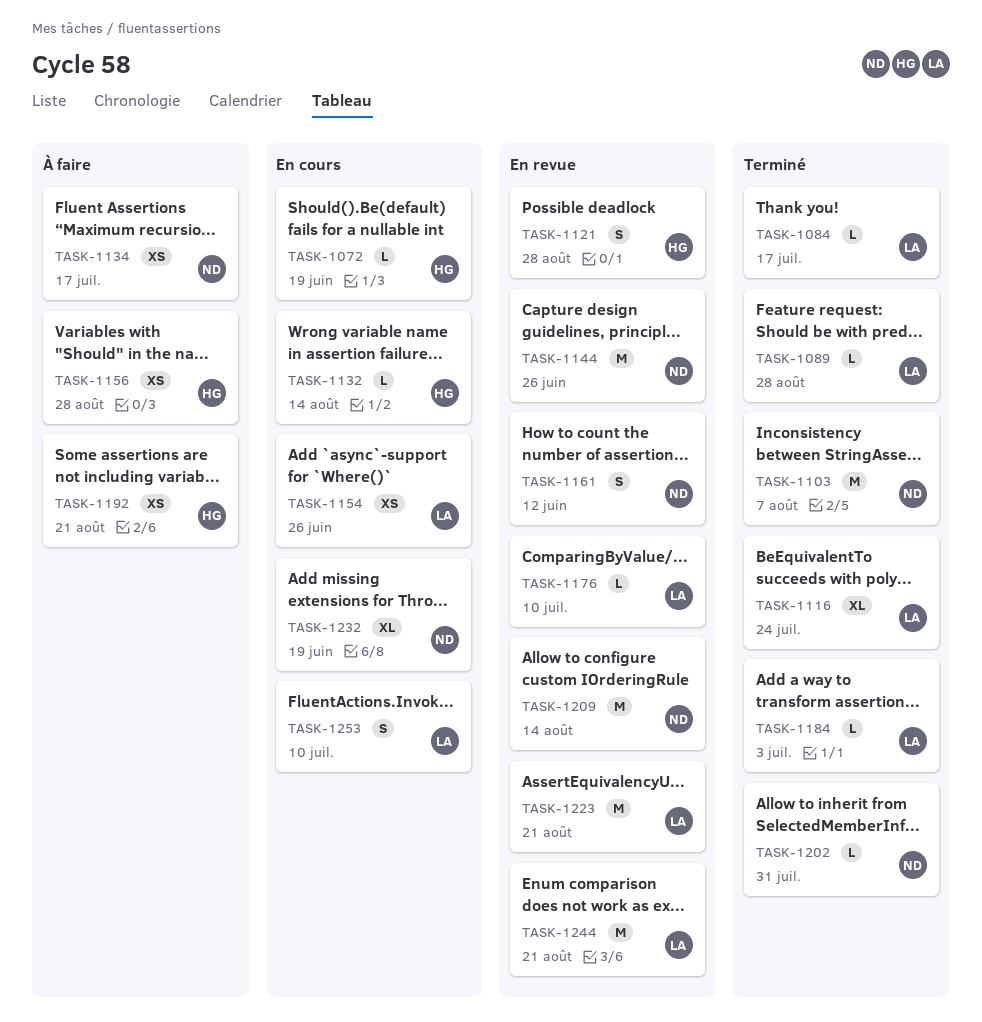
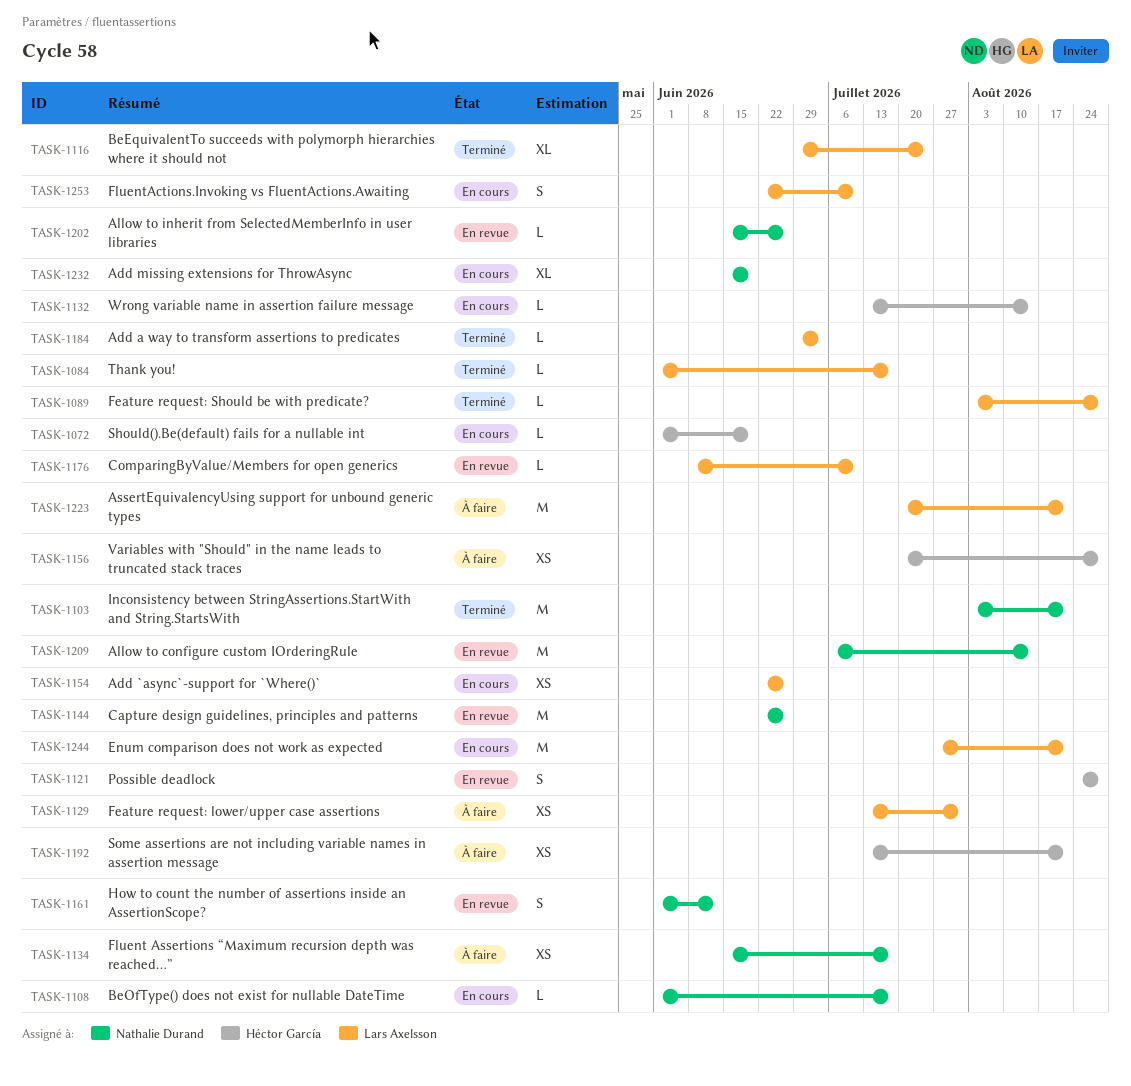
TASK-1103, due: Aug 7 -> Aug 21
TASK-1108: none -> present
TASK-1129: none -> present
TASK-1202, status: Terminé -> En revue
TASK-1202, due: Jul 31 -> Jun 26
TASK-1223, status: En revue -> À faire
TASK-1244, status: En revue -> En cours

